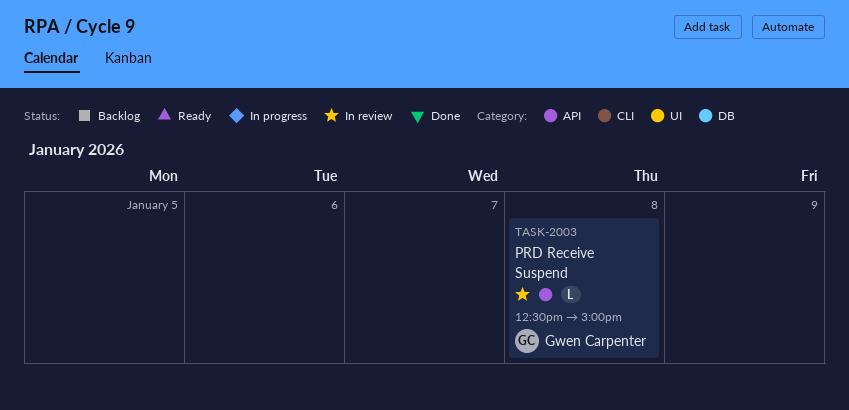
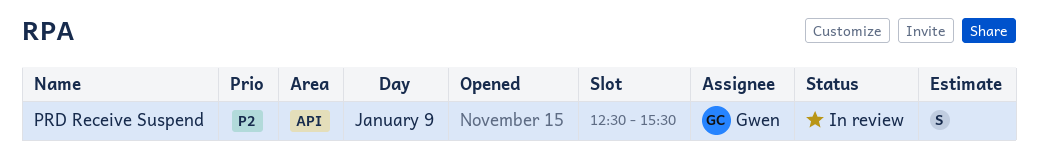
PRD Receive Suspend, estimate: L -> S
PRD Receive Suspend, day: Jan 8 -> Jan 9
PRD Receive Suspend, ends: 15:00 -> 15:30

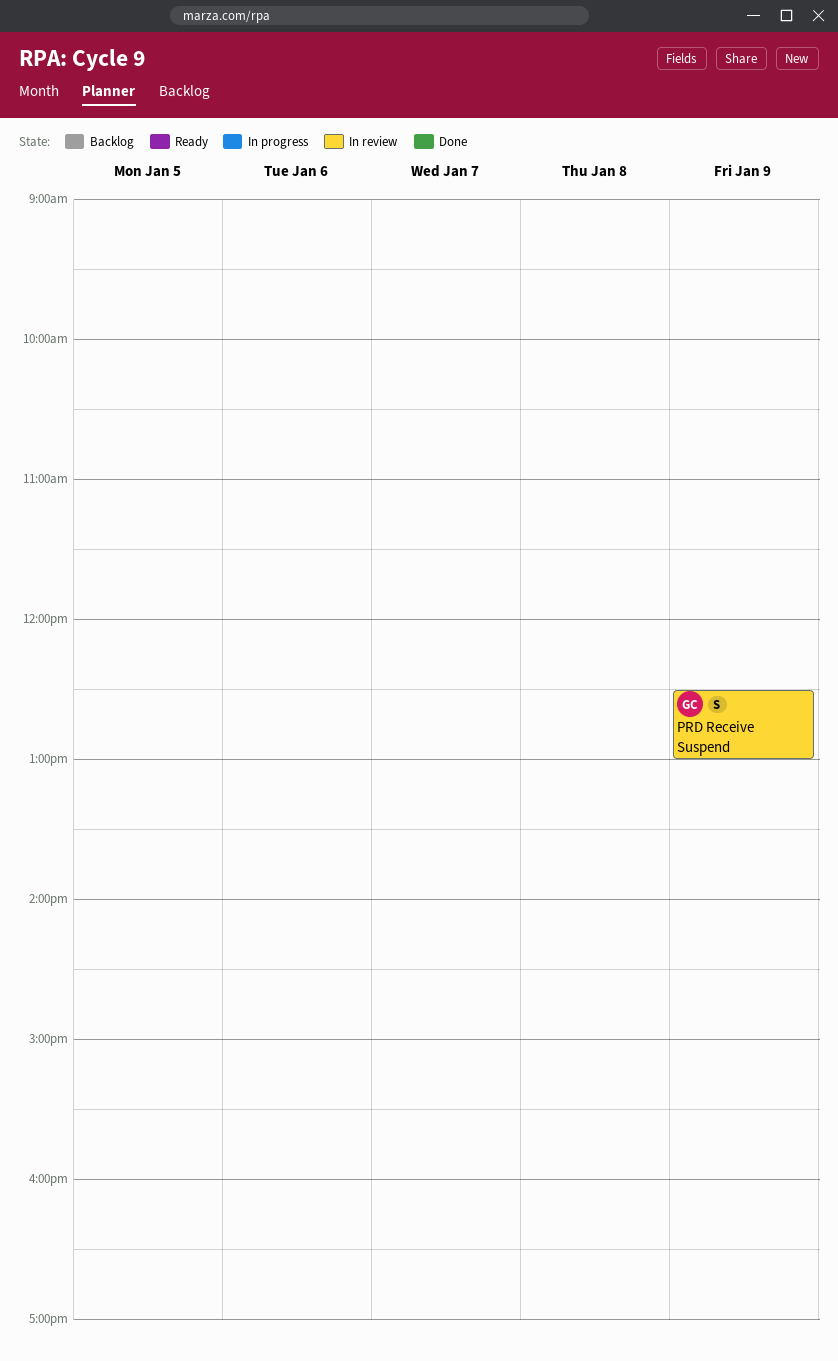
PRD Receive Suspend, ends: 15:30 -> 13:00

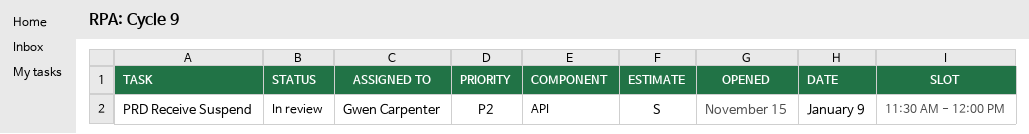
PRD Receive Suspend, begins: 12:30 -> 11:30
PRD Receive Suspend, ends: 13:00 -> 12:00

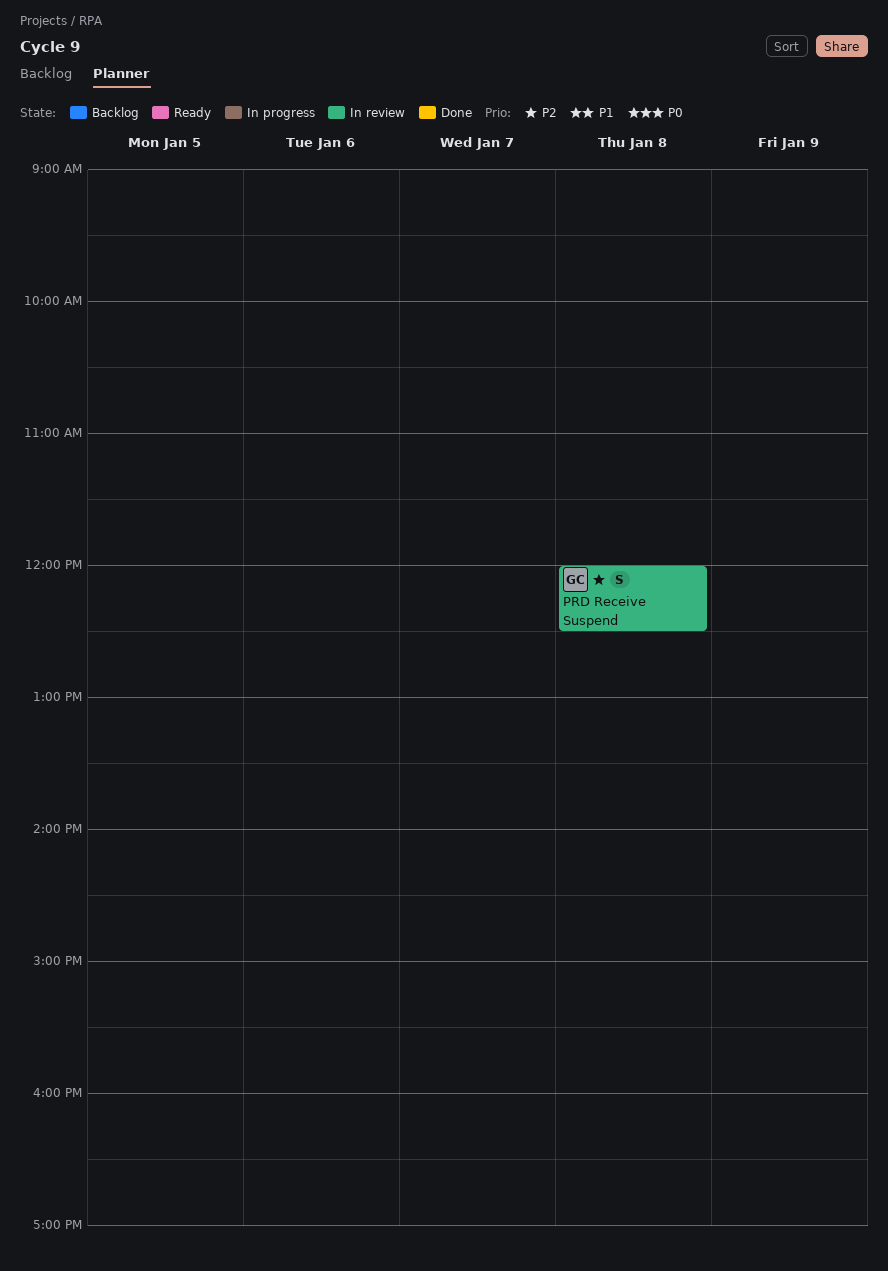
PRD Receive Suspend, day: Jan 9 -> Jan 8
PRD Receive Suspend, begins: 11:30 -> 12:00
PRD Receive Suspend, ends: 12:00 -> 12:30

